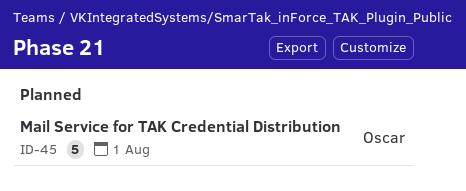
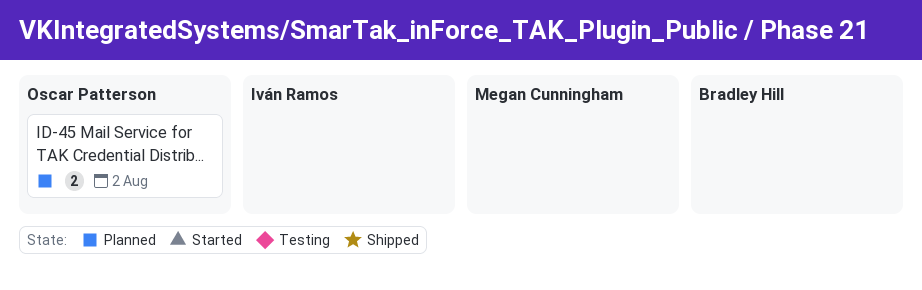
ID-45, estimate: 5 -> 2
ID-45, due: Aug 1 -> Aug 2

